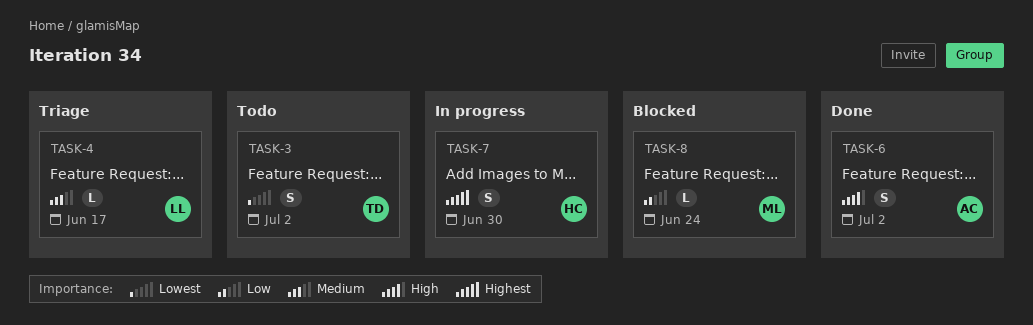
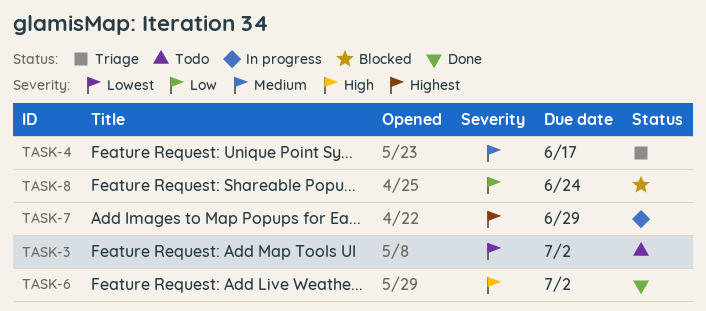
TASK-7, due: Jun 30 -> Jun 29

